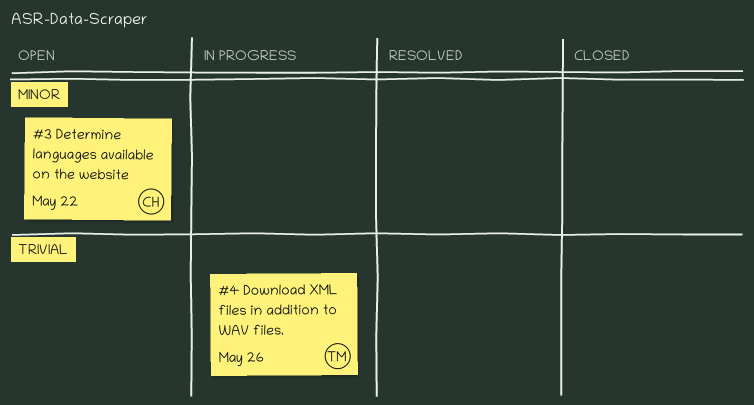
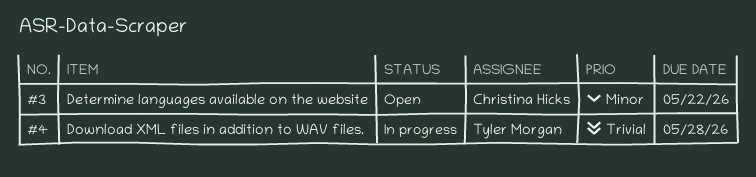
#4, due: May 26 -> May 28

